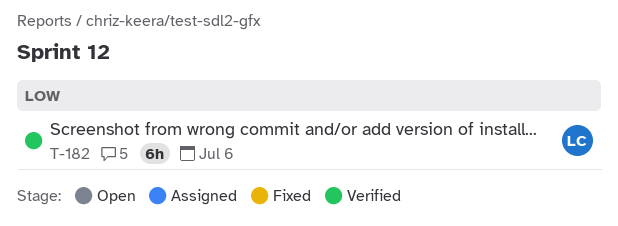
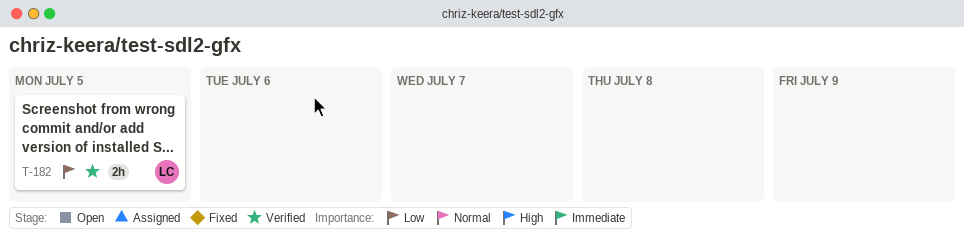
T-182, estimate: 6h -> 2h
T-182, due: Jul 6 -> Jul 5

